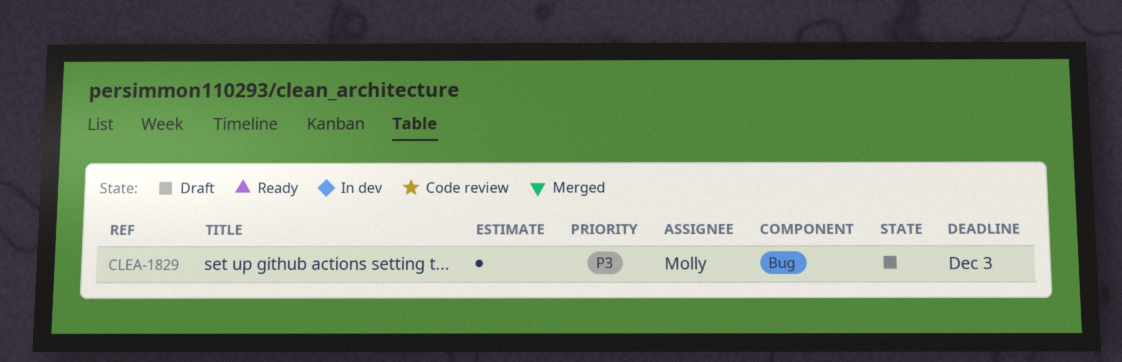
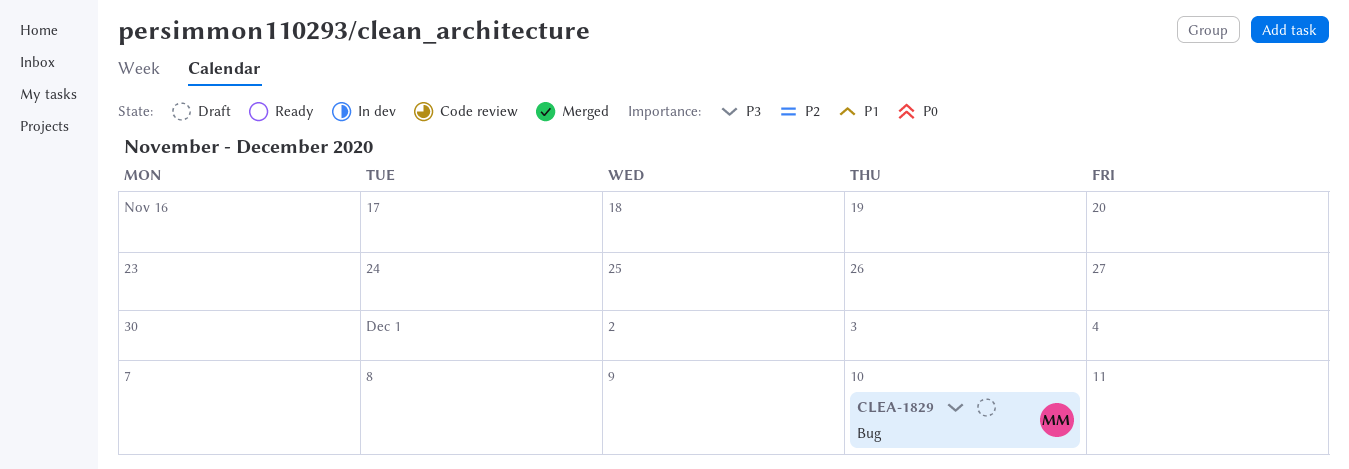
CLEA-1829, due: Dec 3 -> Dec 10

